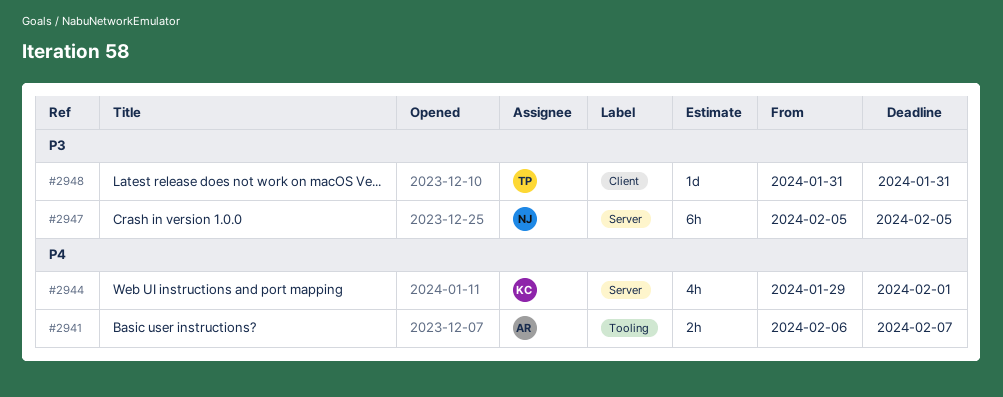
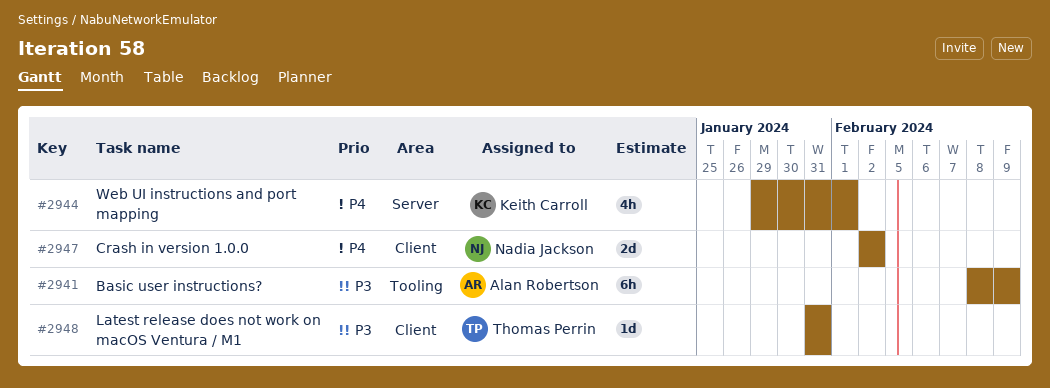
#2941, priority: P4 -> P3
#2941, estimate: 2h -> 6h
#2941, start: Feb 6 -> Feb 8
#2941, due: Feb 7 -> Feb 9
#2947, priority: P3 -> P4
#2947, label: Server -> Client
#2947, estimate: 6h -> 2d
#2947, start: Feb 5 -> Feb 2
#2947, due: Feb 5 -> Feb 2

